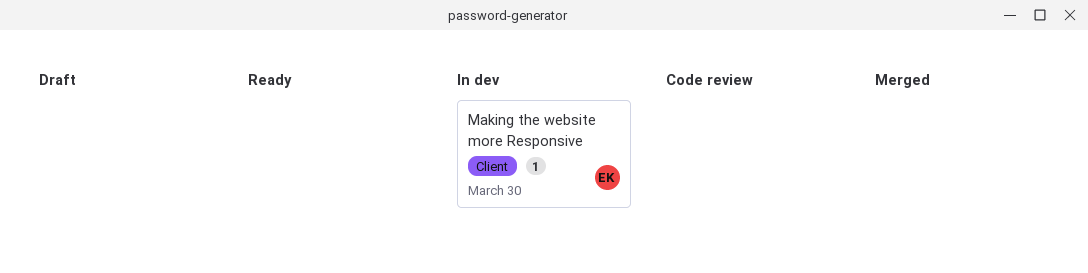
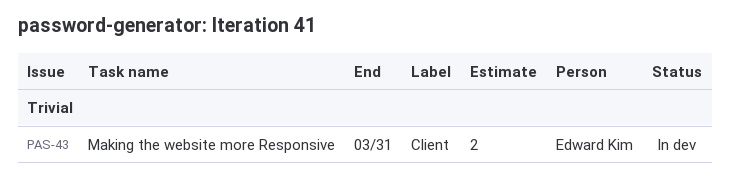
Making the website more Responsive, estimate: 1 -> 2
Making the website more Responsive, due: Mar 30 -> Mar 31

